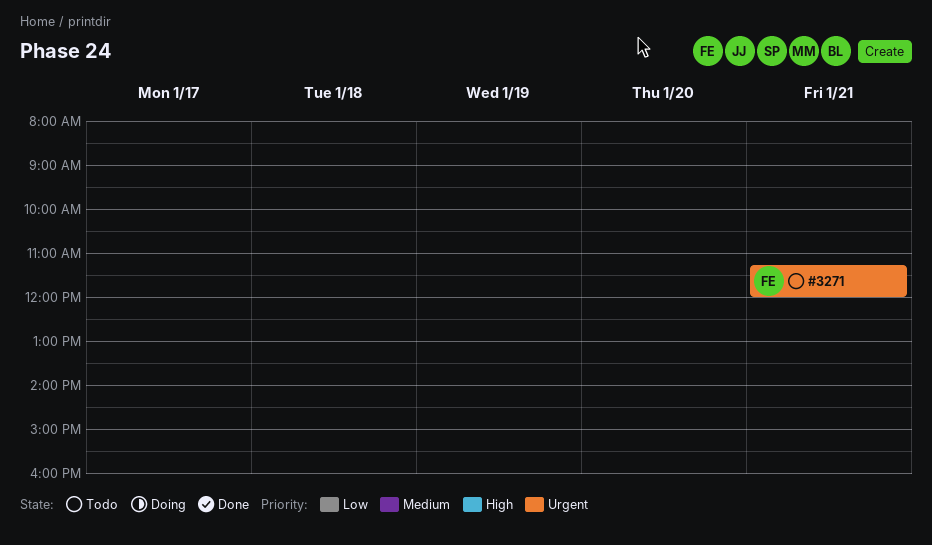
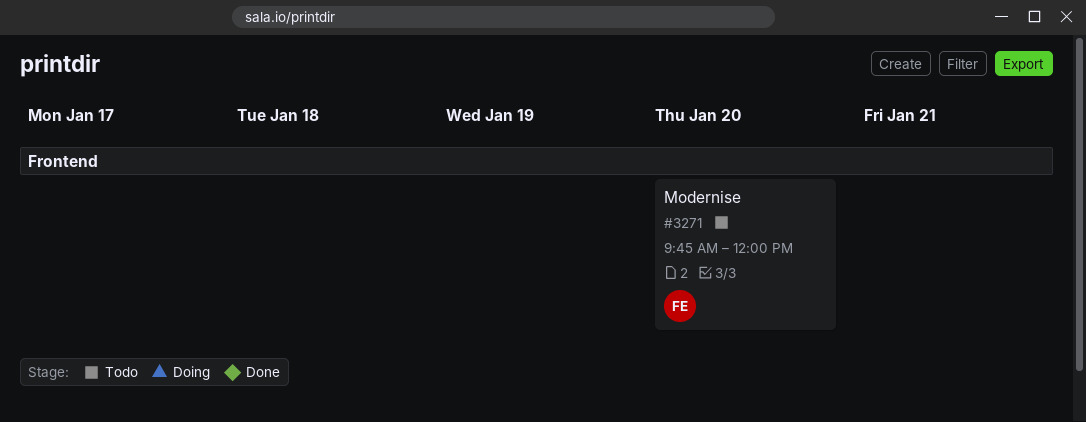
#3271, day: Jan 21 -> Jan 20
#3271, begins: 11:15 -> 09:45

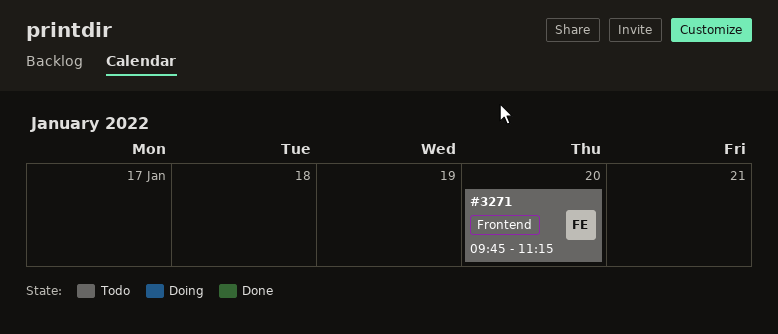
#3271, ends: 12:00 -> 11:15

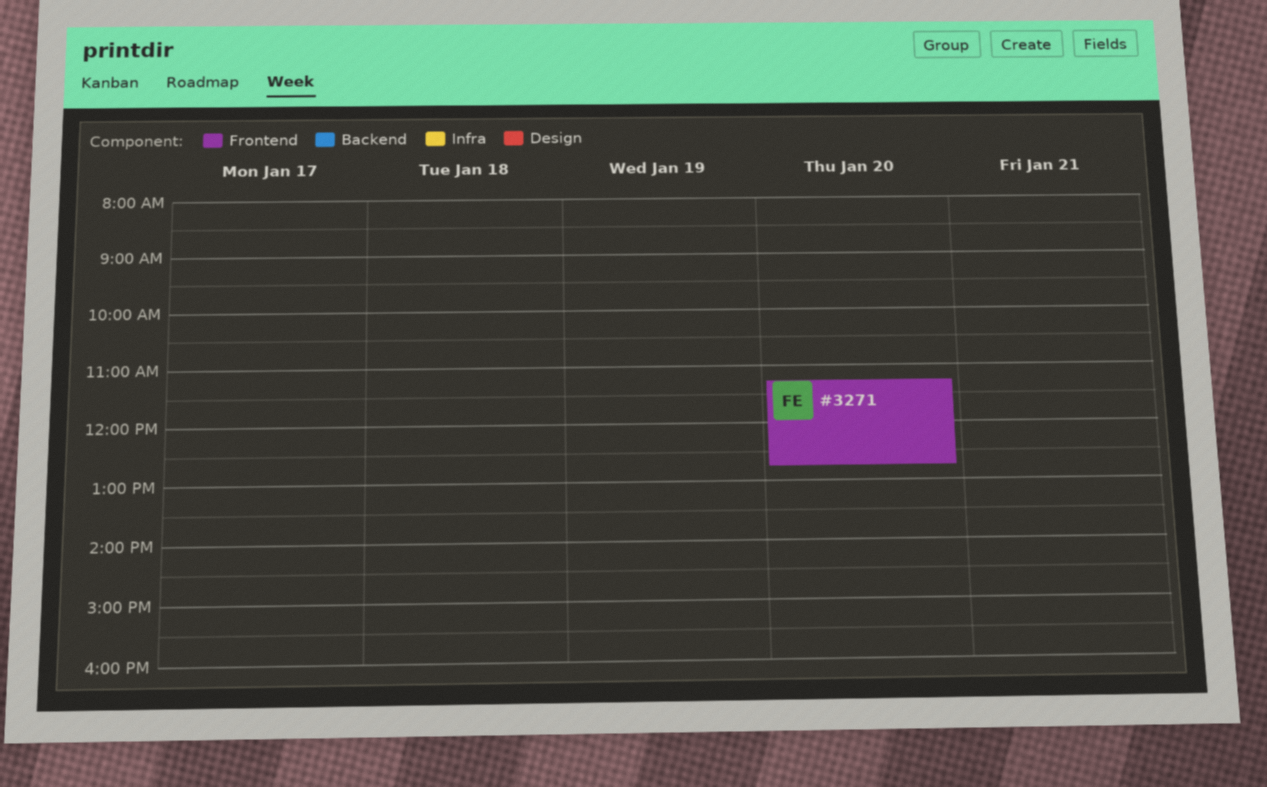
#3271, begins: 09:45 -> 11:15
#3271, ends: 11:15 -> 12:45

